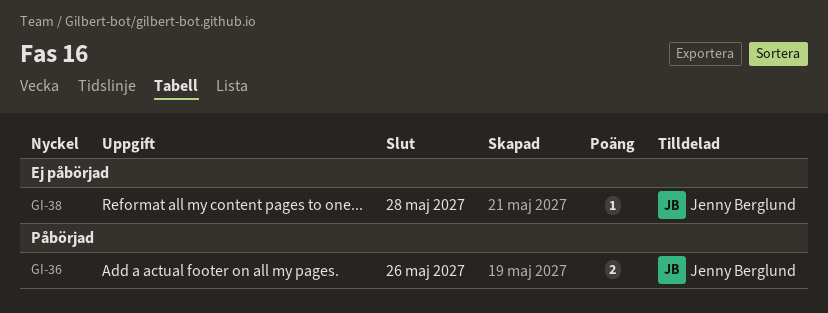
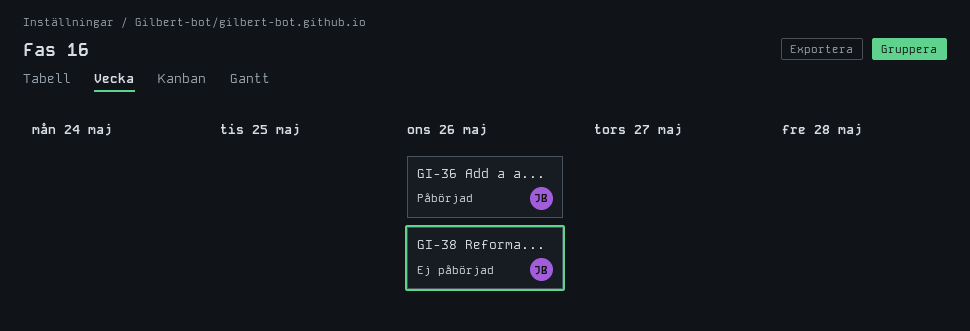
GI-38, due: May 28 -> May 26

